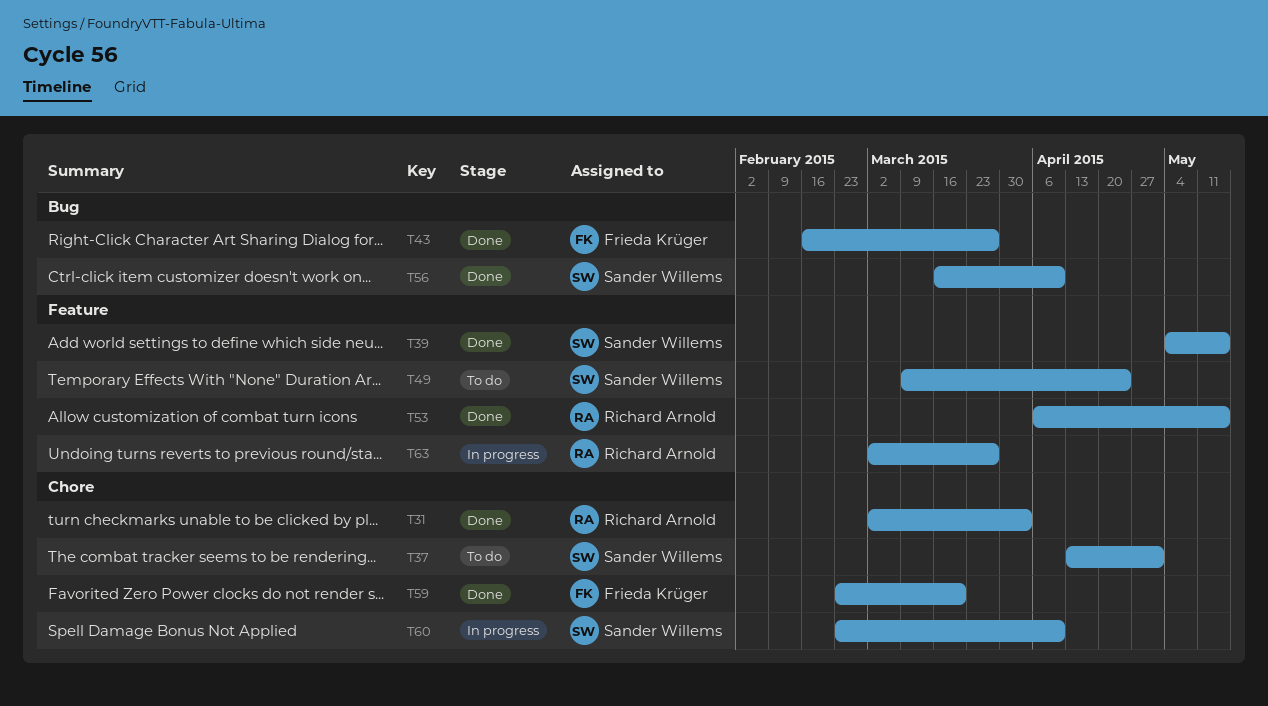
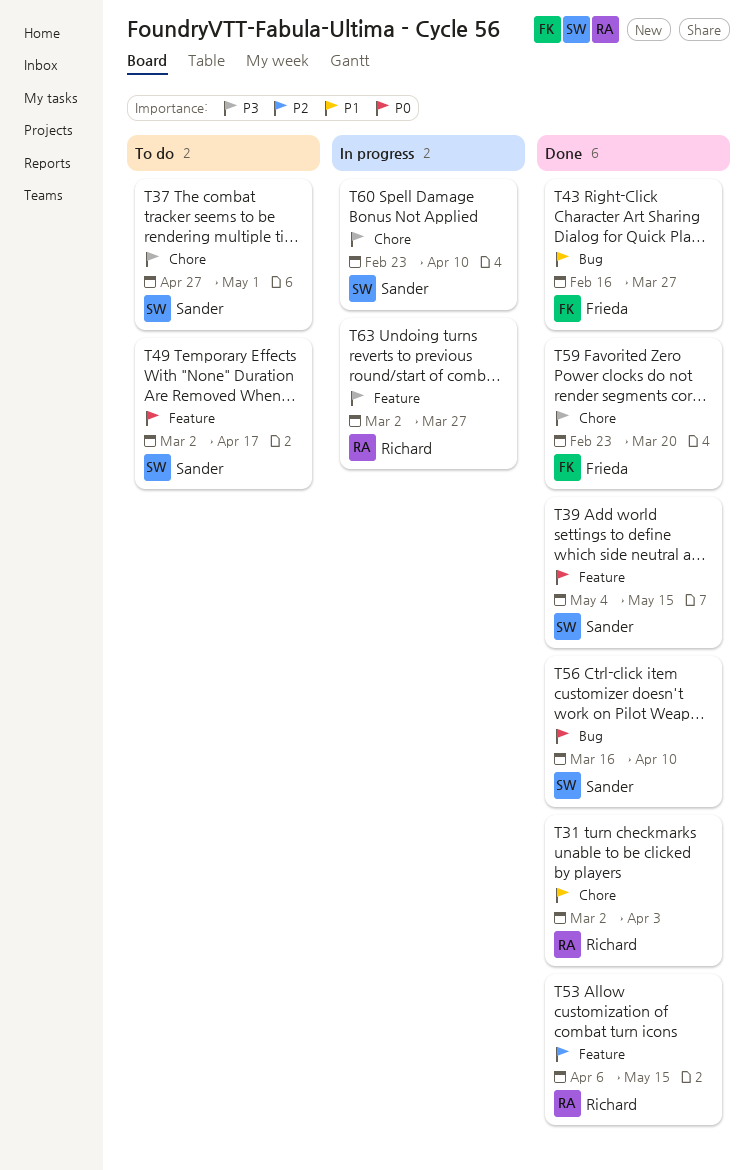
T37, start: Apr 13 -> Apr 27
T49, start: Mar 9 -> Mar 2
T49, due: Apr 24 -> Apr 17

